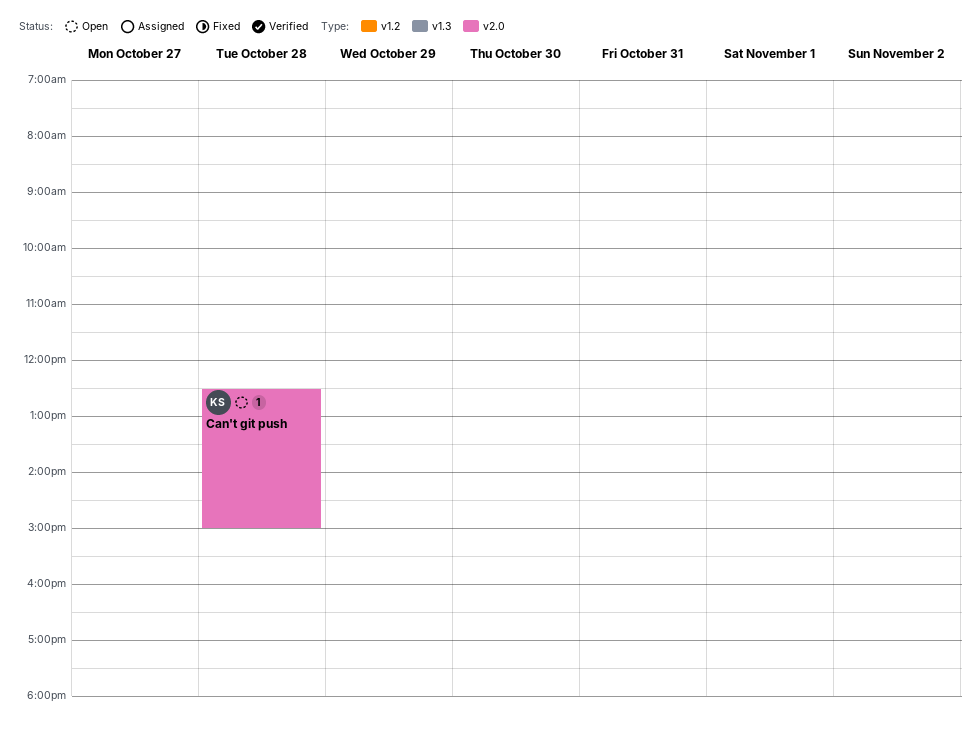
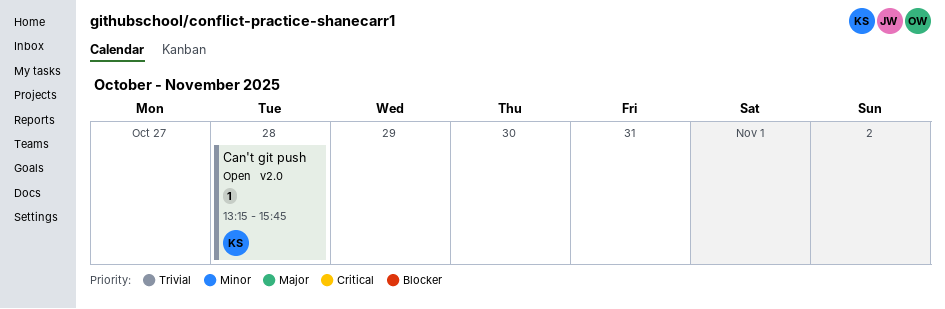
Can't git push, begins: 12:30 -> 13:15
Can't git push, ends: 15:00 -> 15:45

